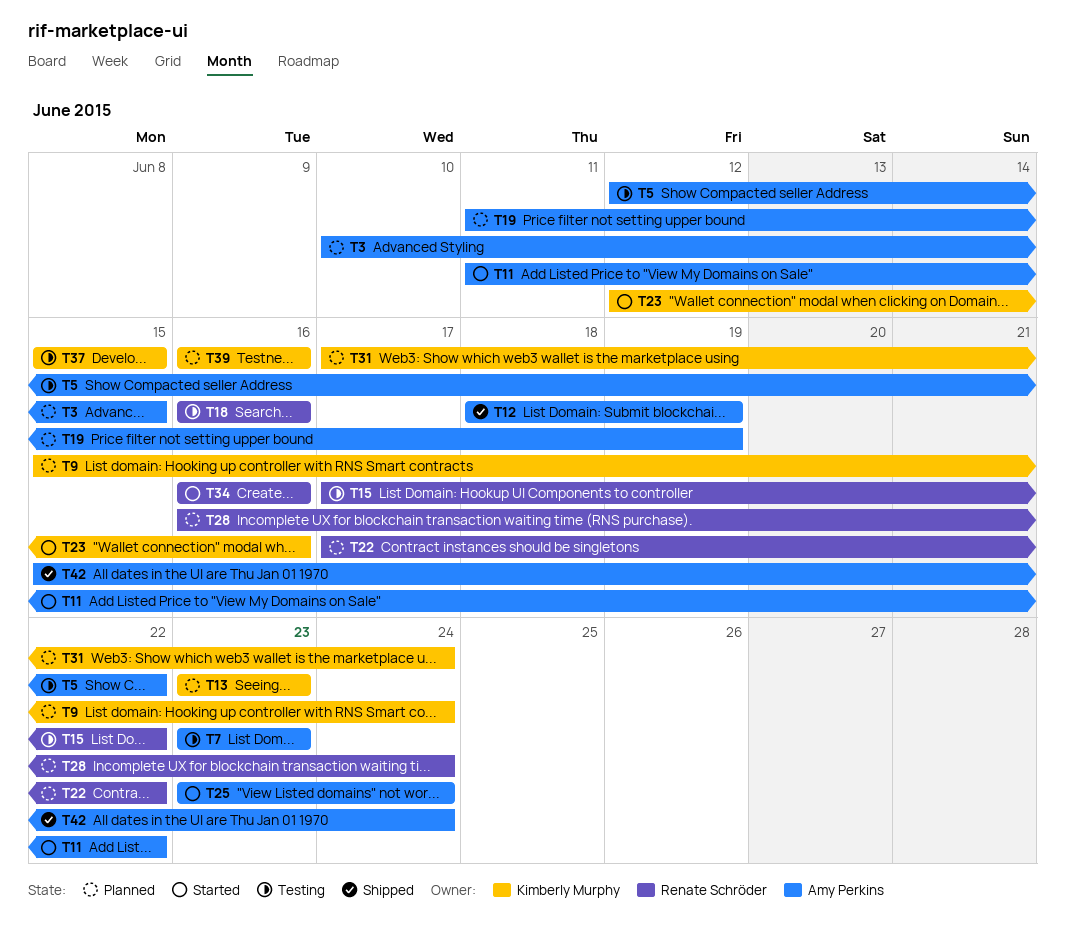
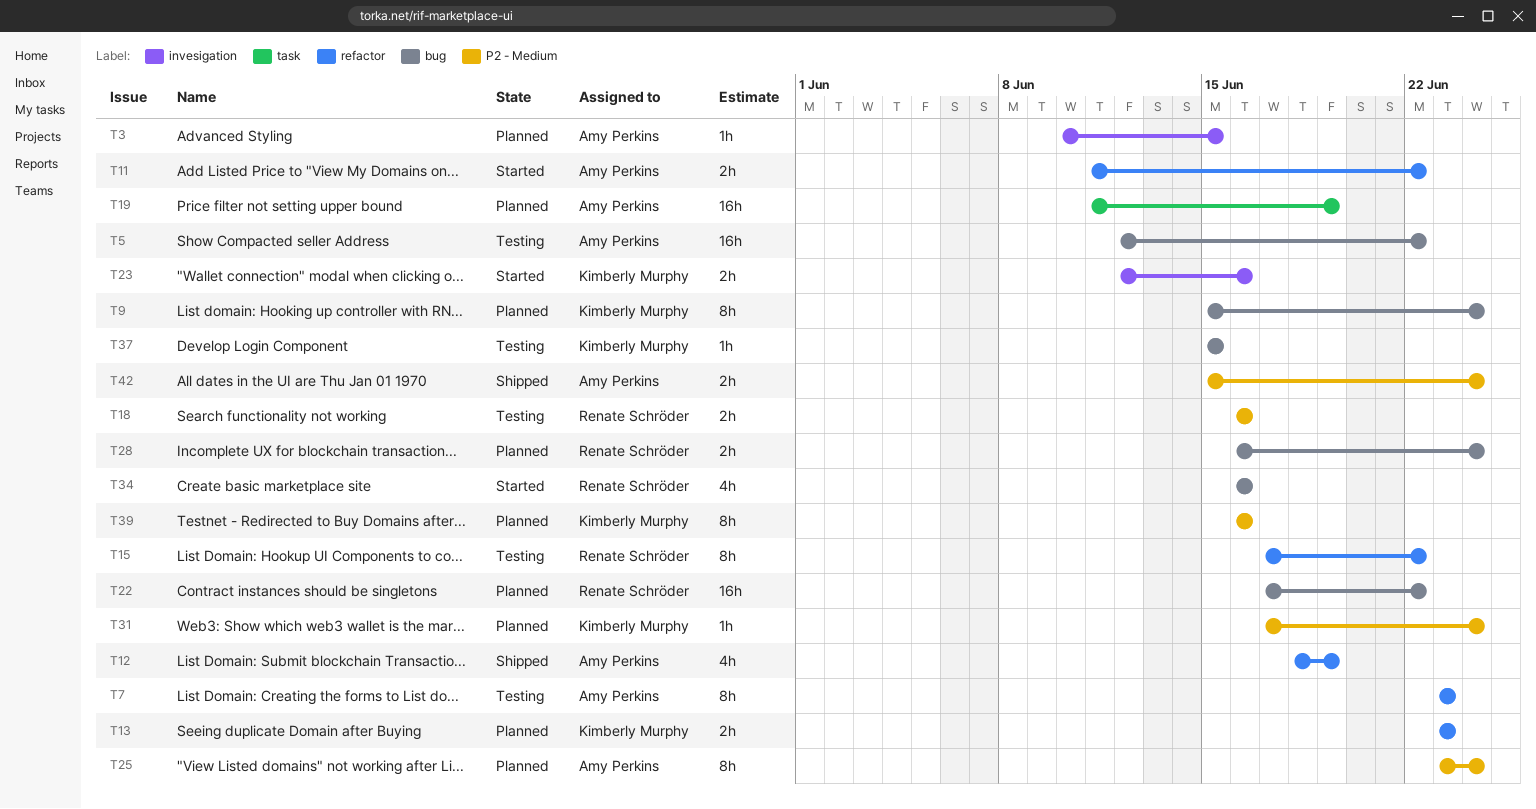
T25, status: Started -> Planned

